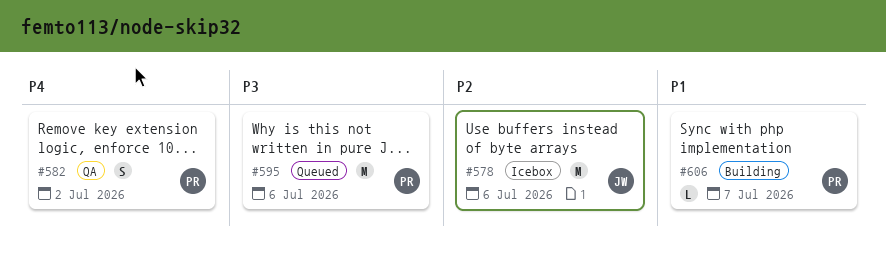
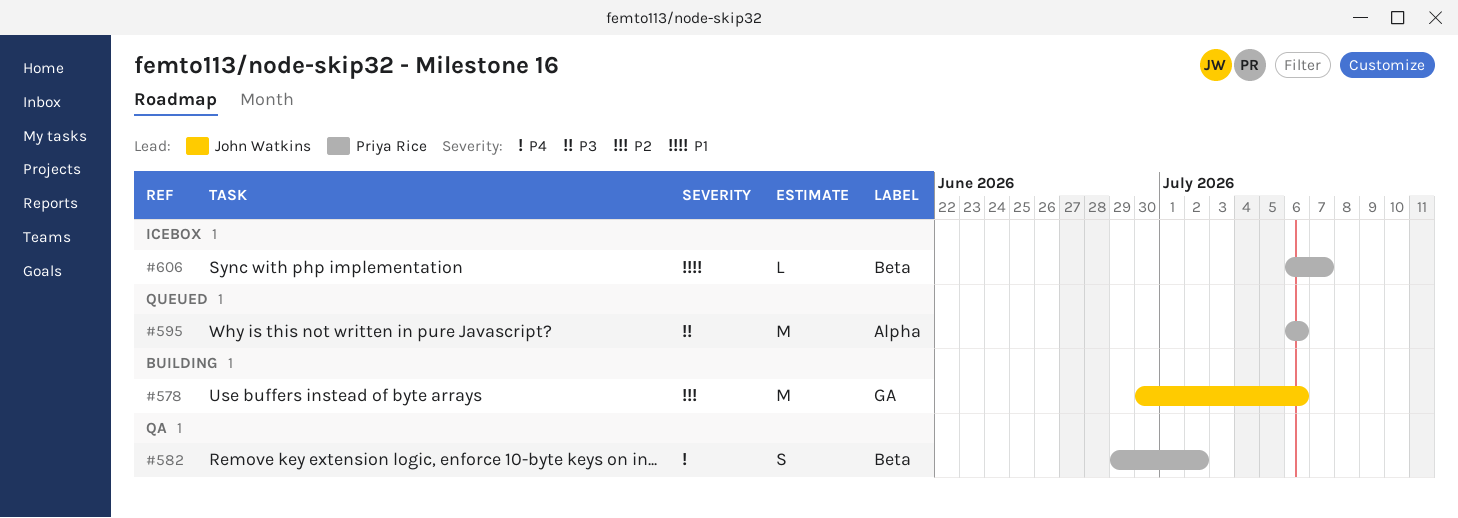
#578, status: Icebox -> Building
#606, status: Building -> Icebox

